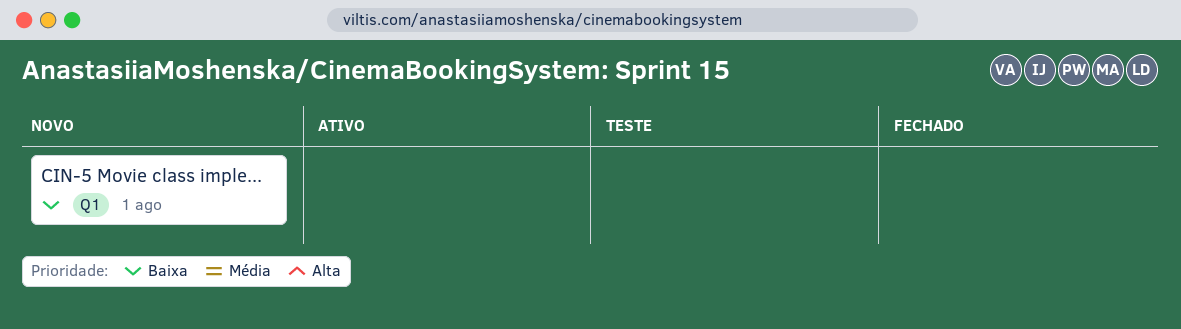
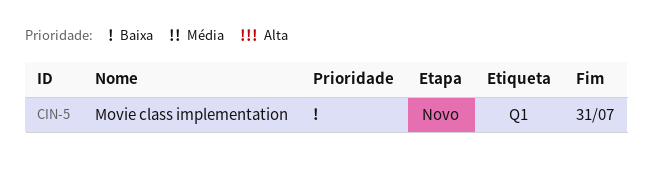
CIN-5, due: Aug 1 -> Jul 31

